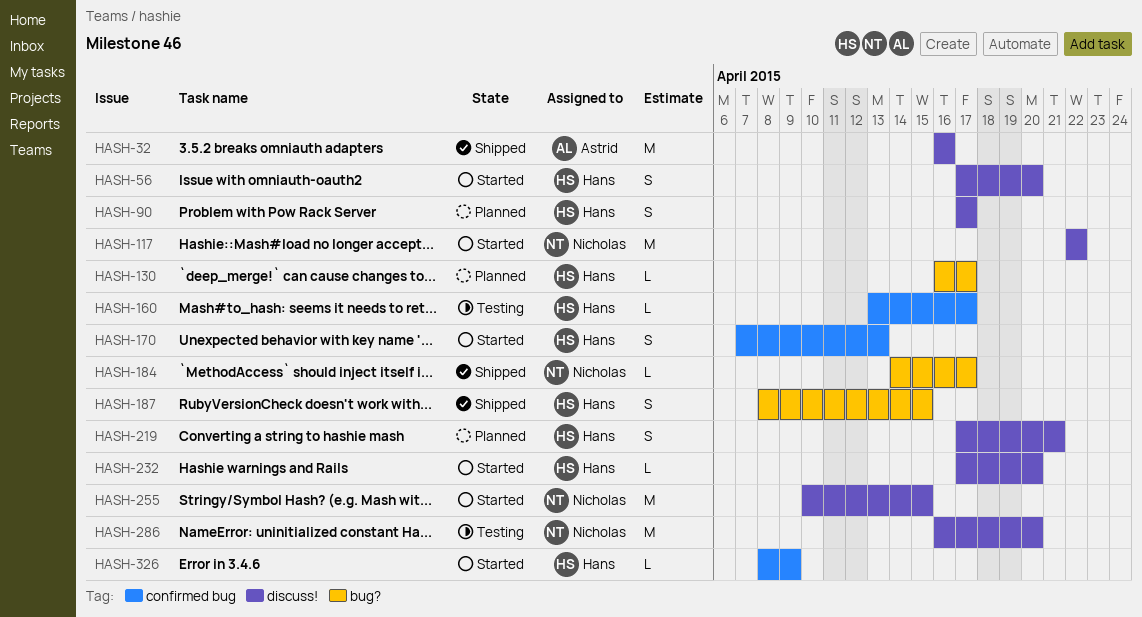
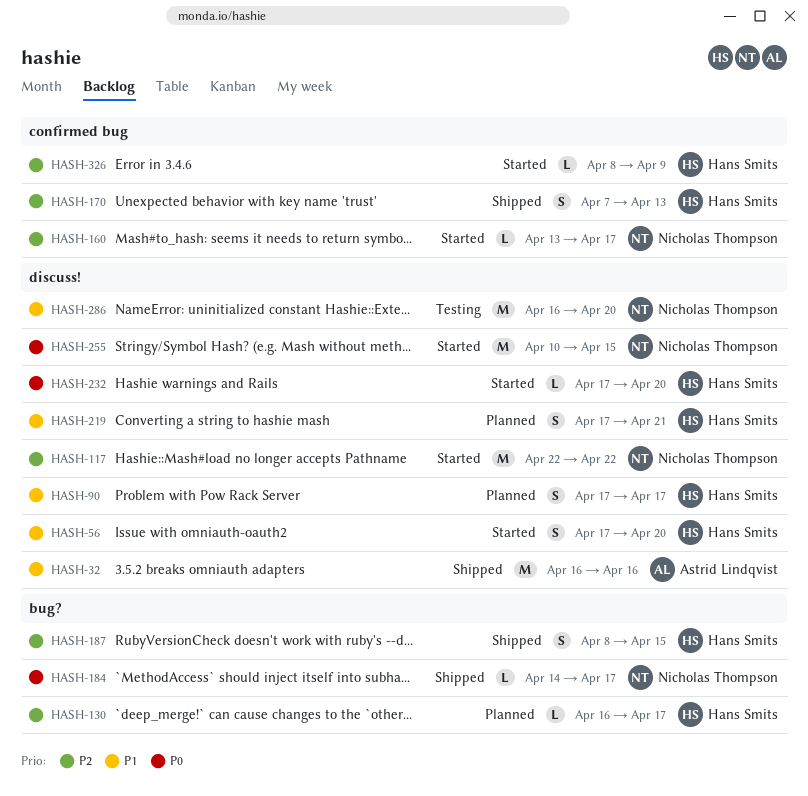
HASH-160, status: Testing -> Started
HASH-160, owner: Hans Smits -> Nicholas Thompson
HASH-170, status: Started -> Shipped

